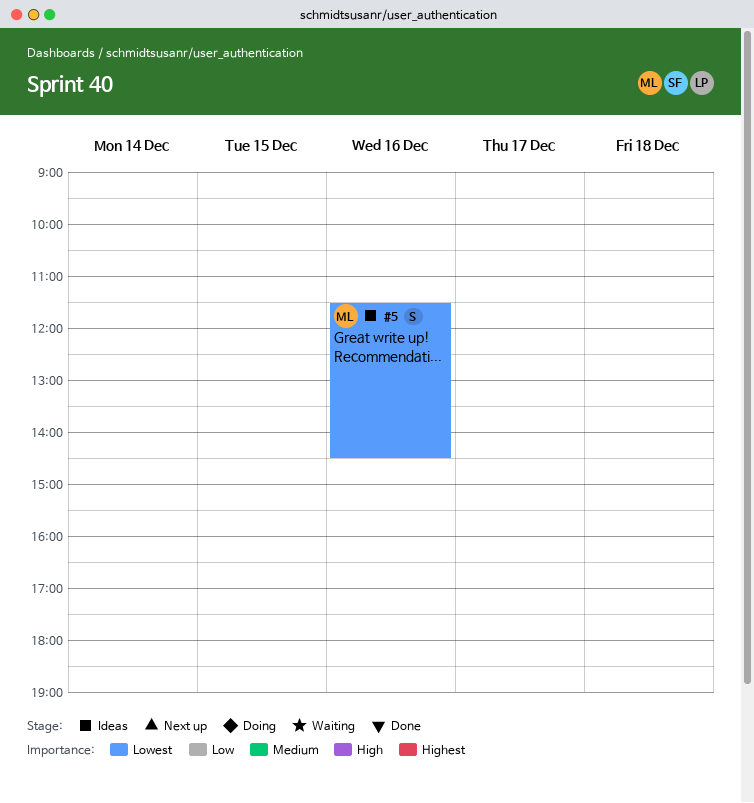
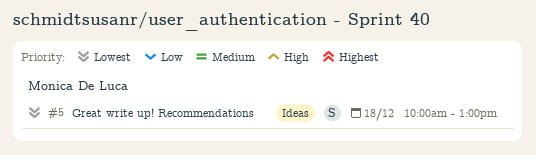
#5, day: Dec 16 -> Dec 18
#5, begins: 11:30 -> 10:00
#5, ends: 14:30 -> 13:00

